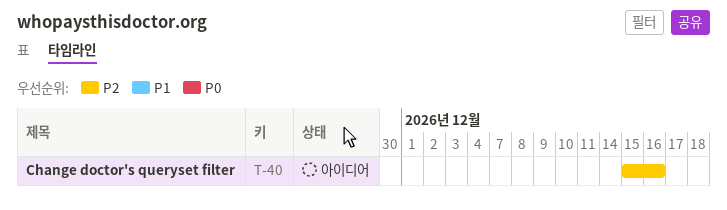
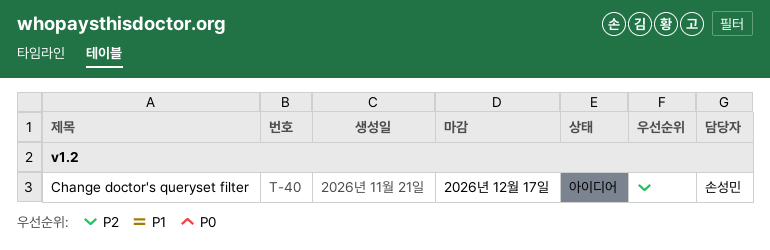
T-40, due: Dec 16 -> Dec 17

